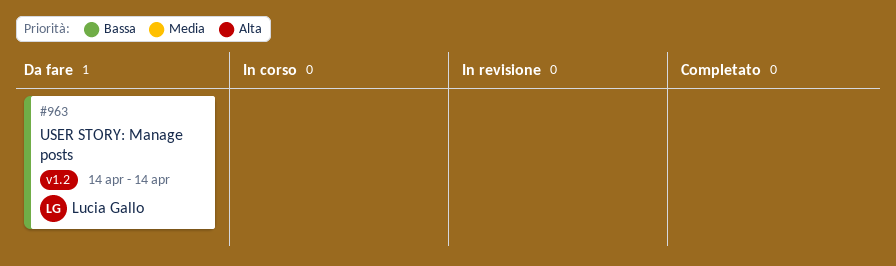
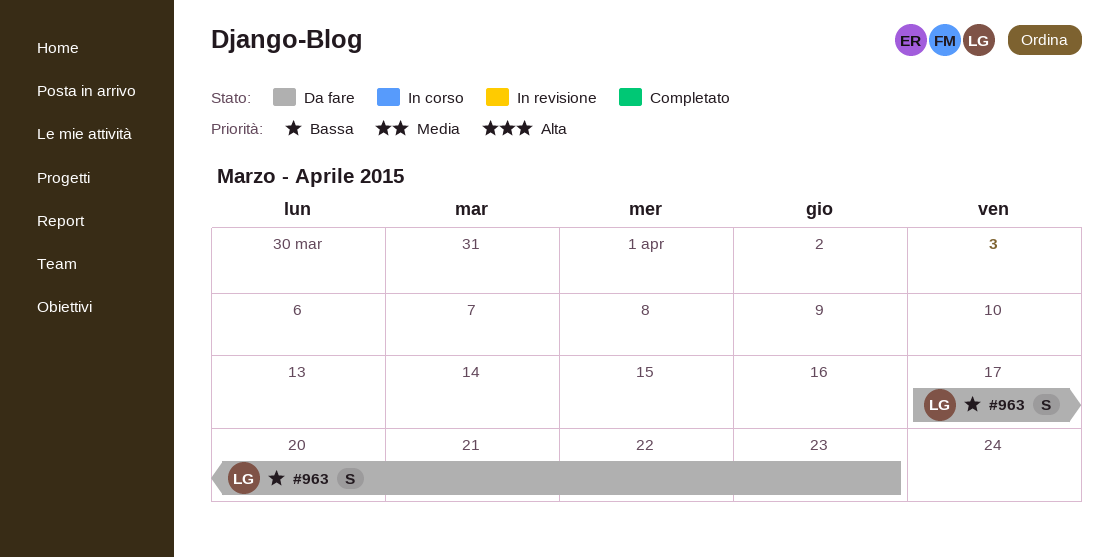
#963, start: Apr 14 -> Apr 17
#963, due: Apr 14 -> Apr 23

